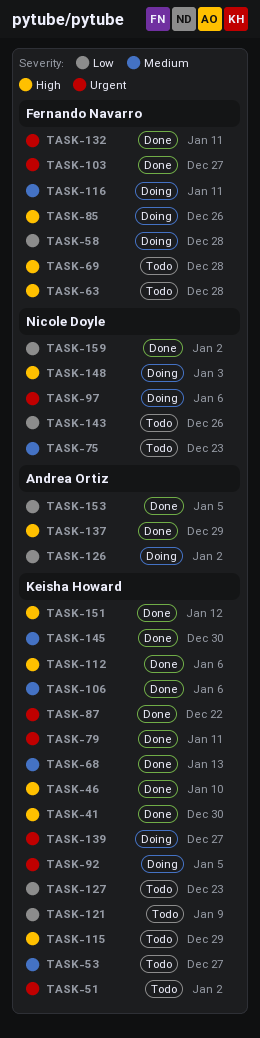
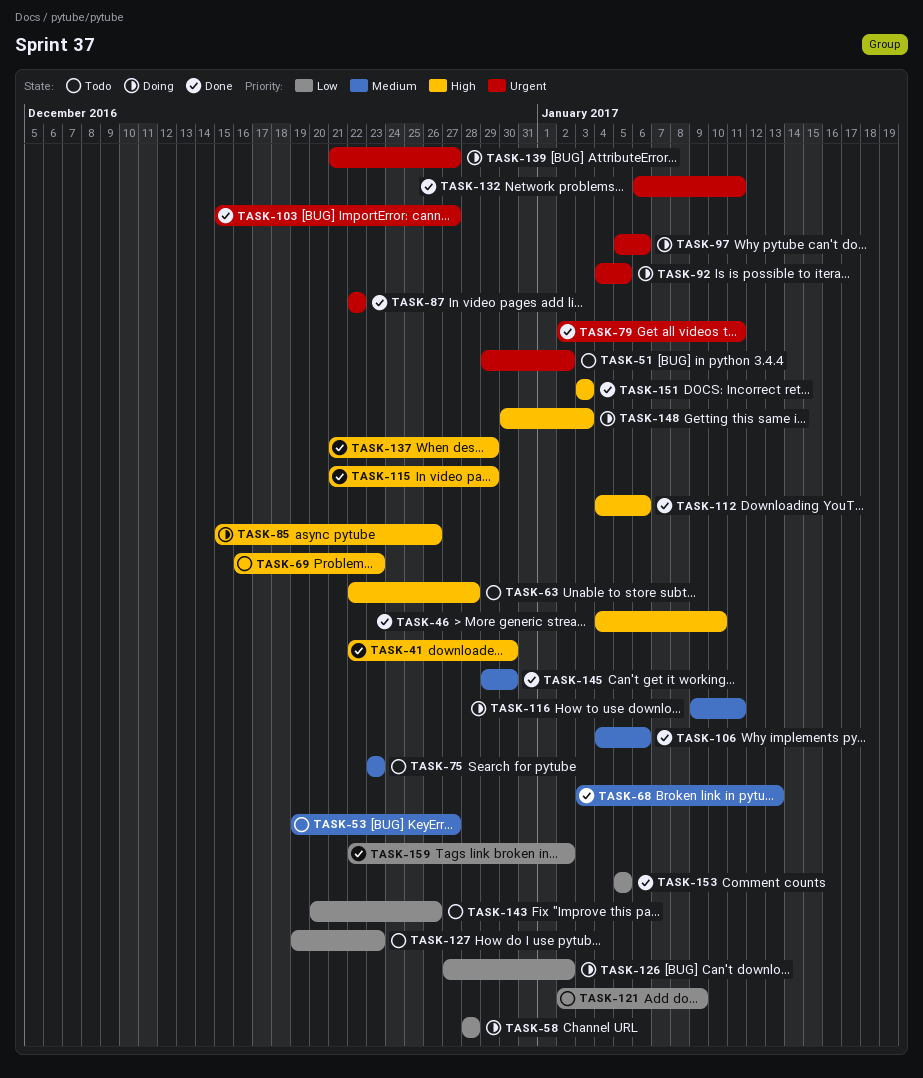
TASK-69, due: Dec 28 -> Dec 23
TASK-115, status: Todo -> Done
TASK-151, due: Jan 12 -> Jan 3

